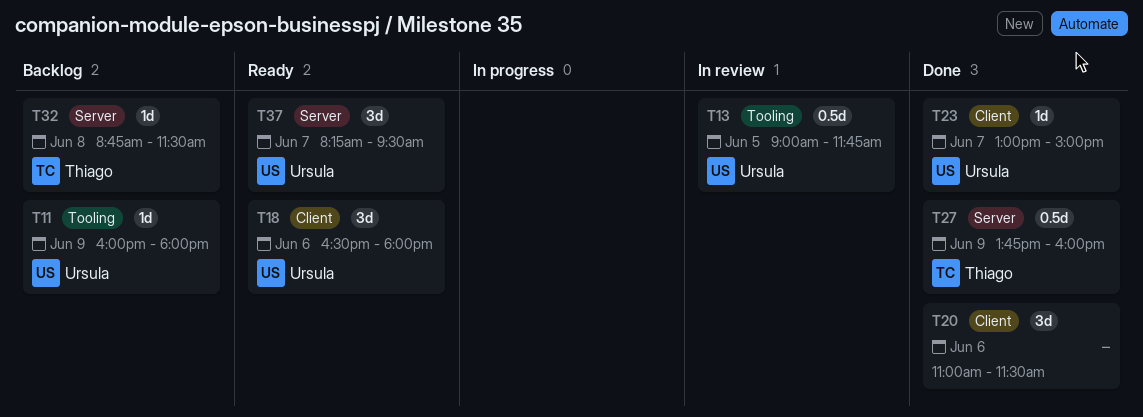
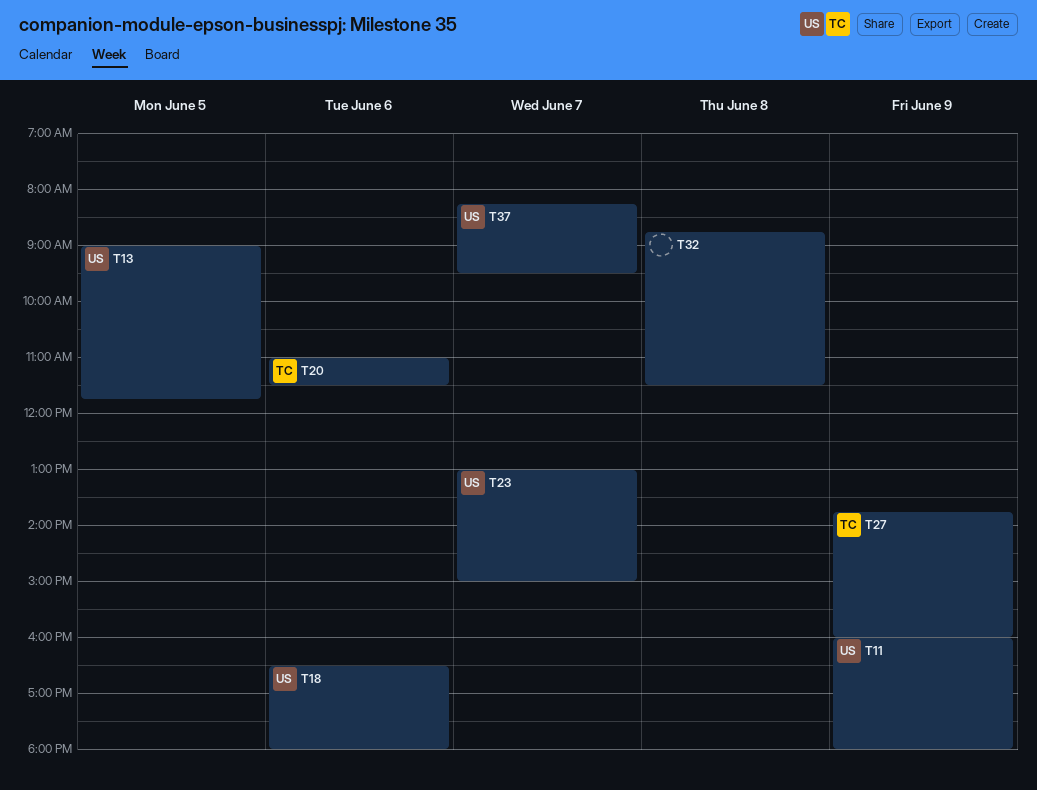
T20, owner: none -> Thiago
T32, owner: Thiago -> none

